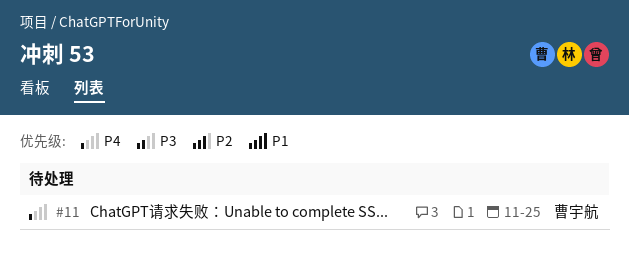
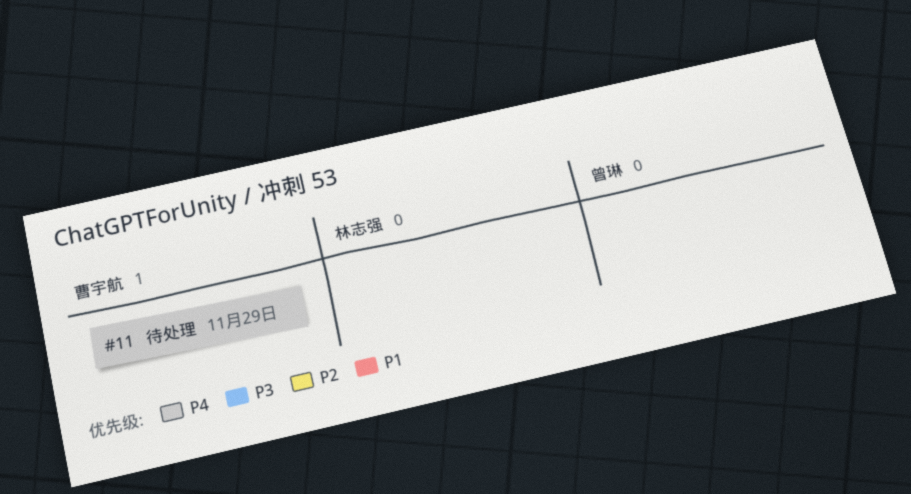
#11, due: Nov 25 -> Nov 29

